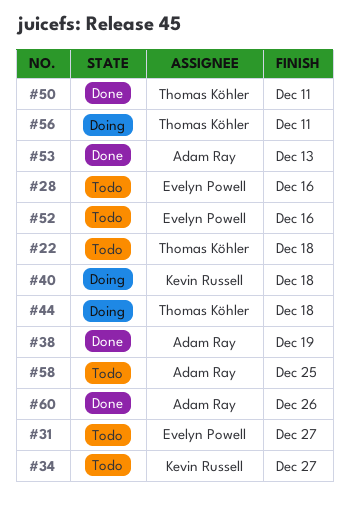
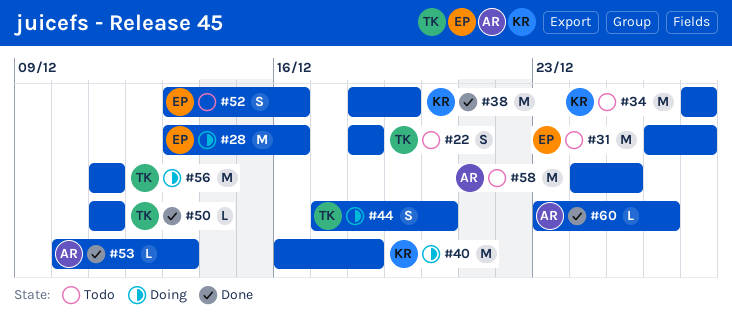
#28, status: Todo -> Doing
#38, owner: Adam Ray -> Kevin Russell
#44, due: Dec 18 -> Dec 20

